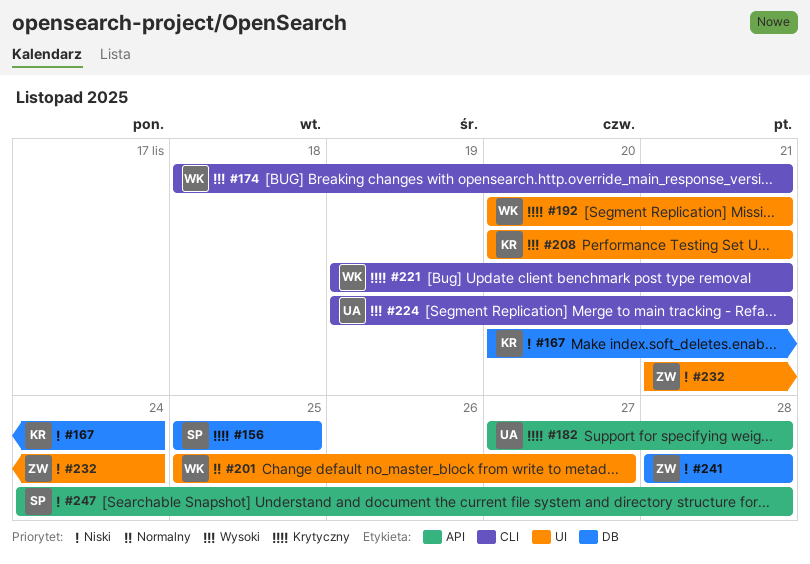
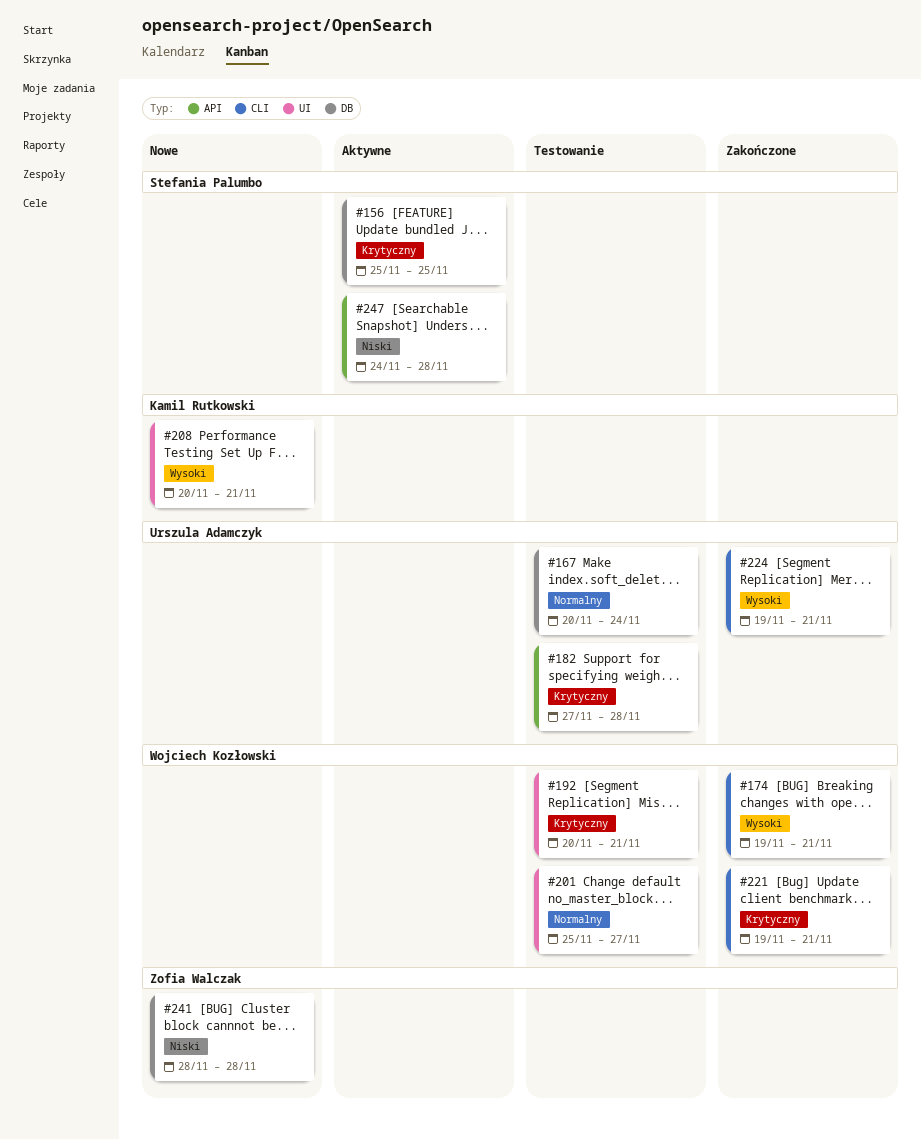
#167, owner: Kamil Rutkowski -> Urszula Adamczyk
#167, priority: Niski -> Normalny
#174, start: Nov 18 -> Nov 19
#232: present -> none

